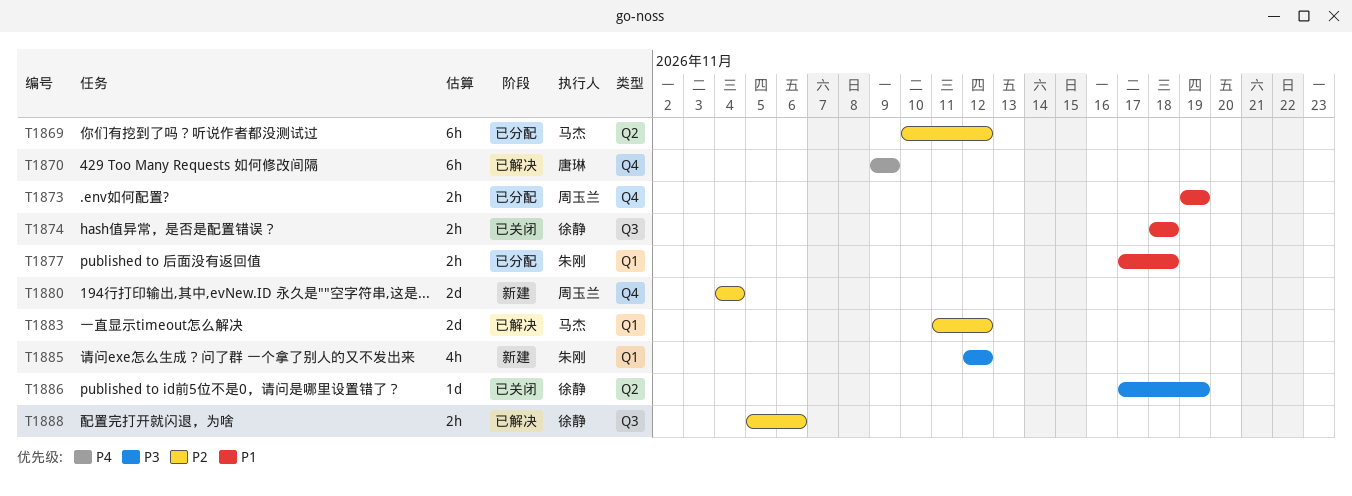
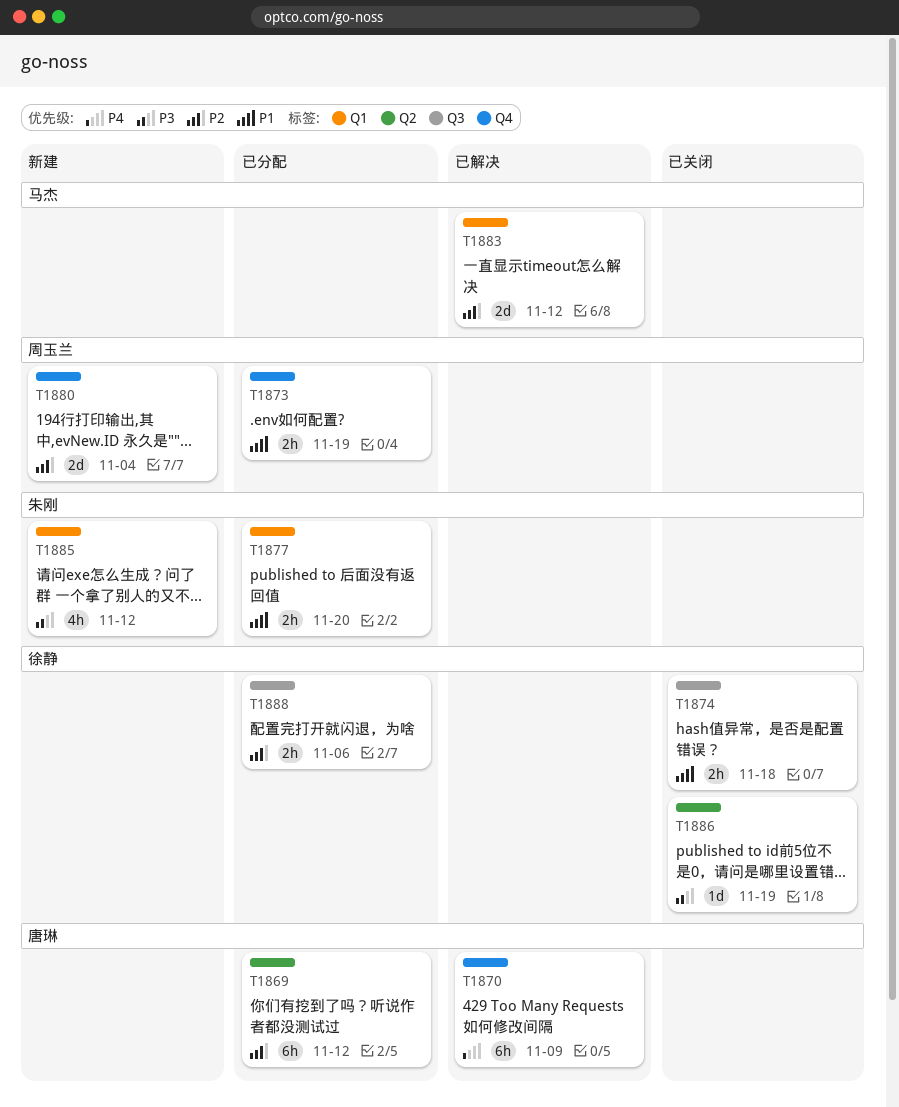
T1869, owner: 马杰 -> 唐琳
T1877, due: Nov 18 -> Nov 20
T1888, status: 已解决 -> 已分配

